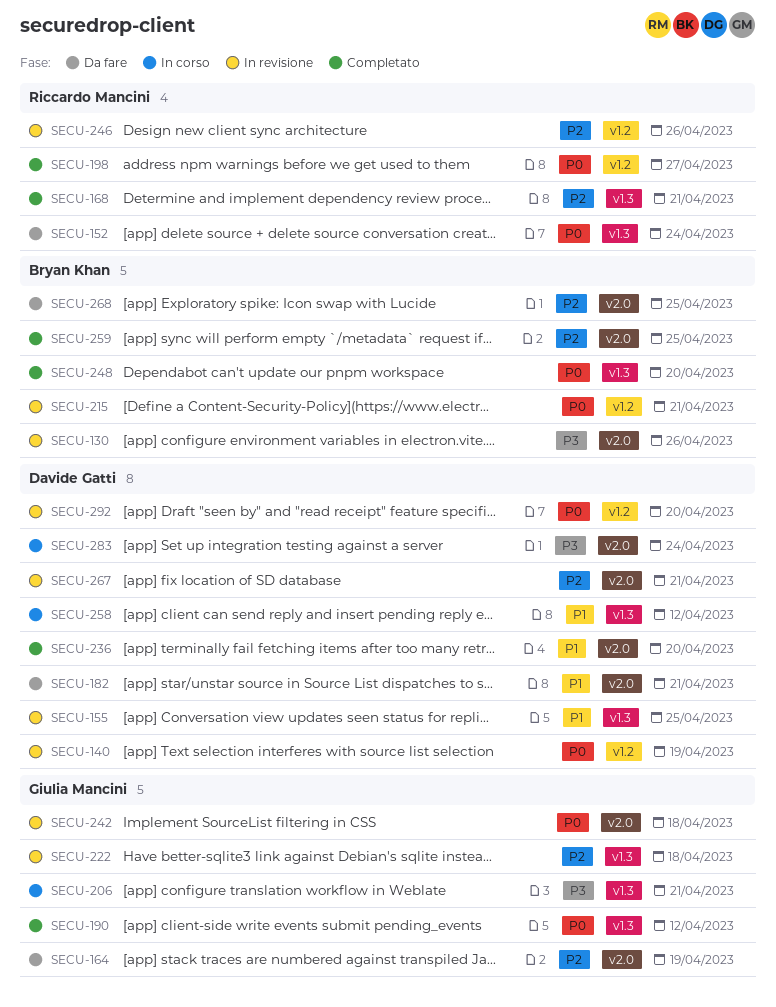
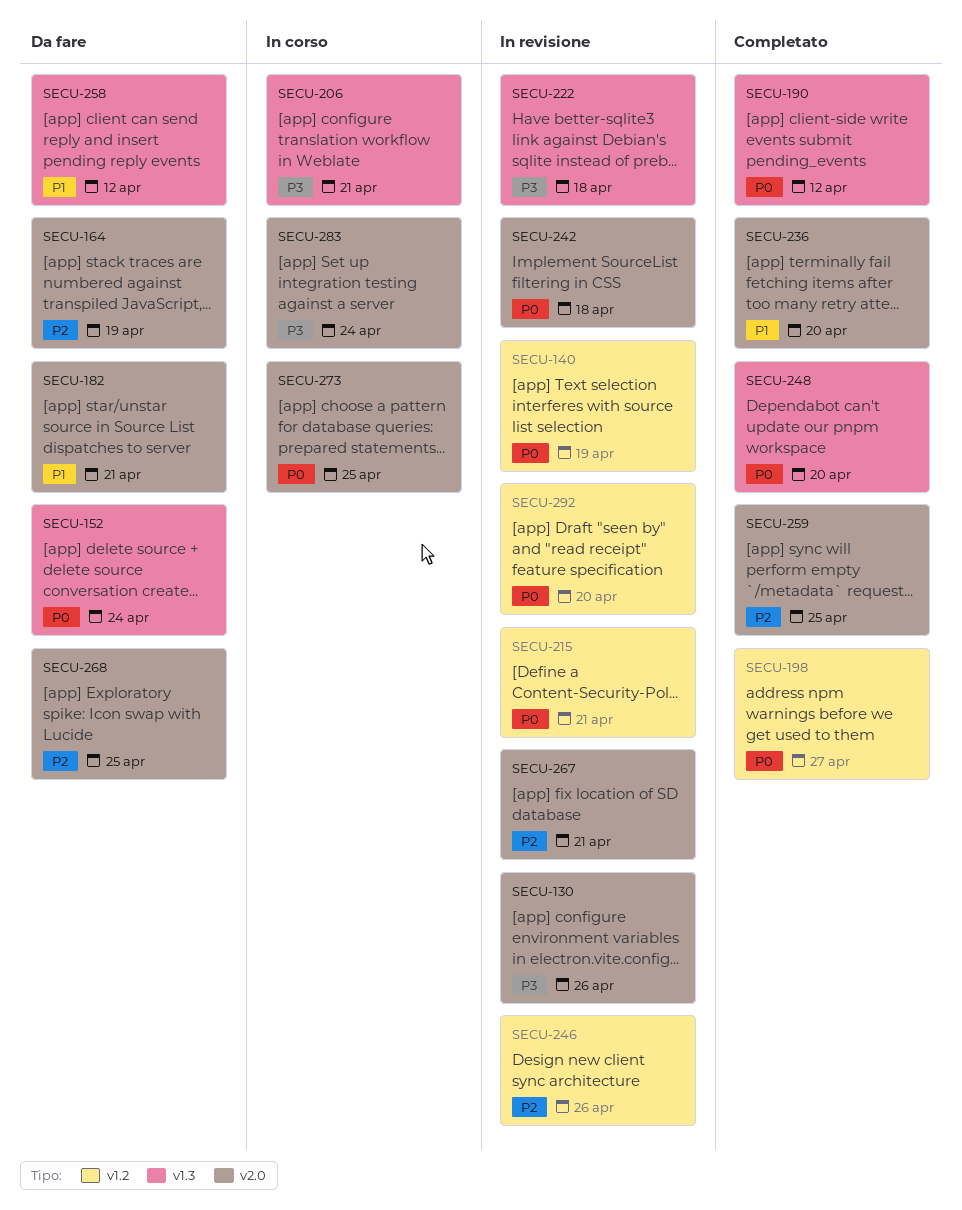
SECU-155: present -> none
SECU-168: present -> none
SECU-222, priority: P2 -> P3
SECU-258, status: In corso -> Da fare
SECU-273: none -> present

